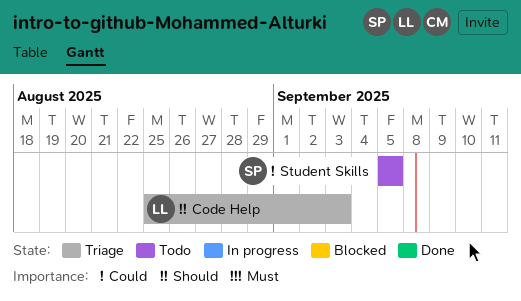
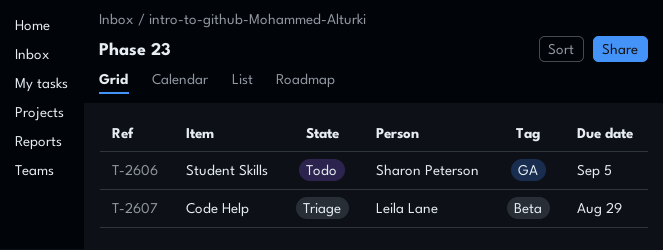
Code Help, due: Sep 3 -> Aug 29

